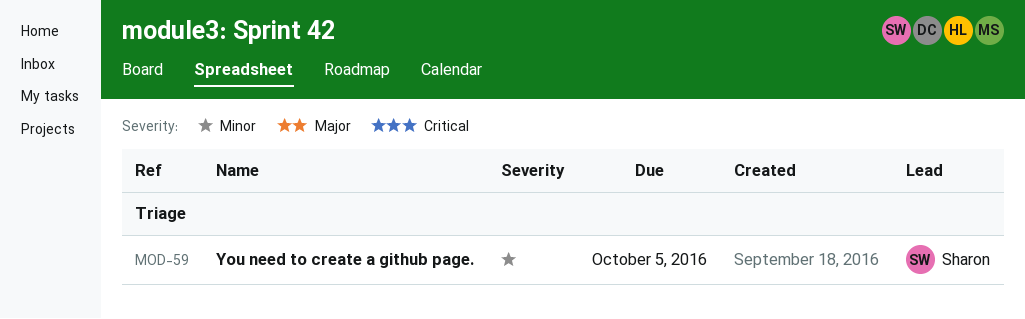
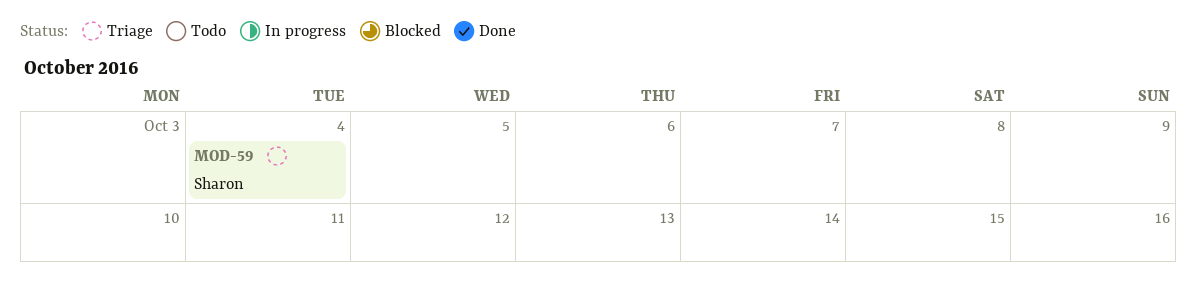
MOD-59, due: Oct 5 -> Oct 4

